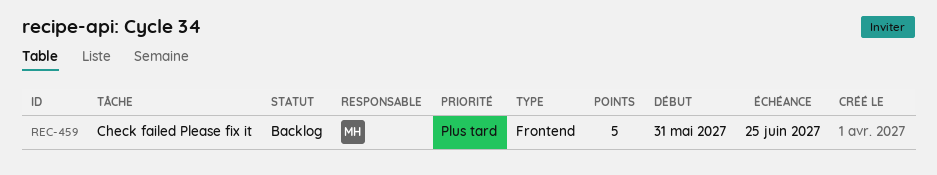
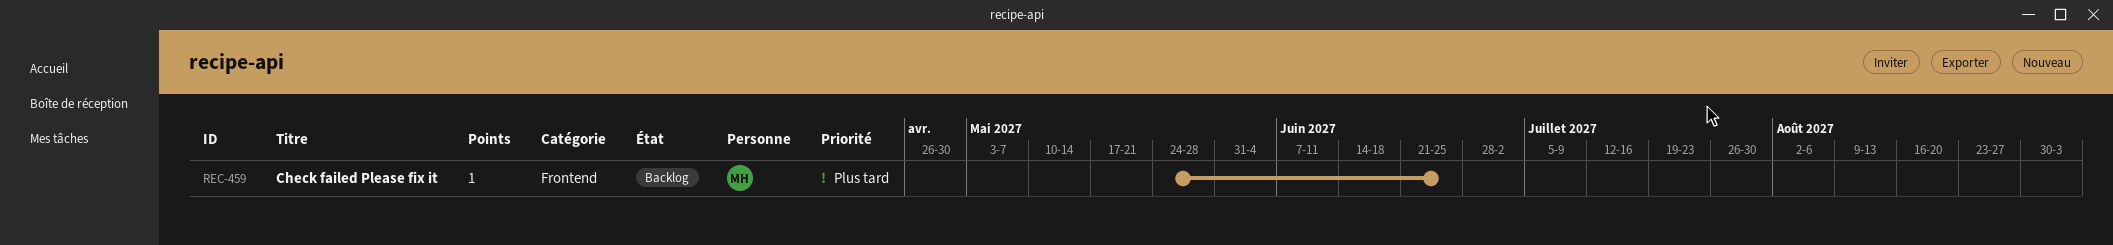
REC-459, estimate: 5 -> 1
REC-459, start: May 31 -> May 24

